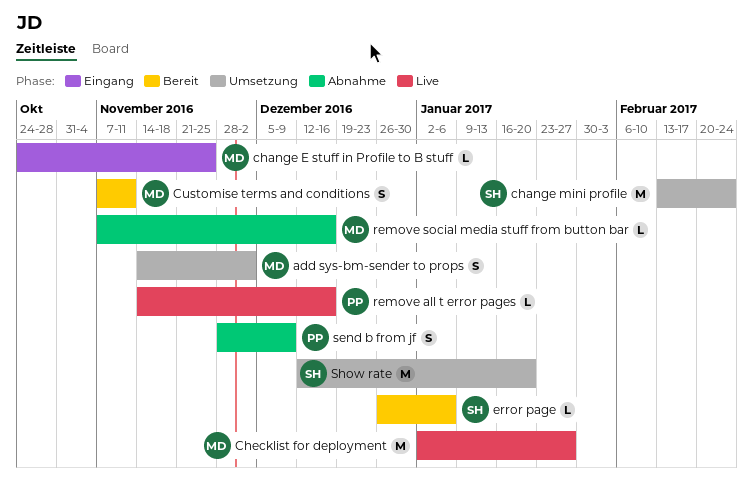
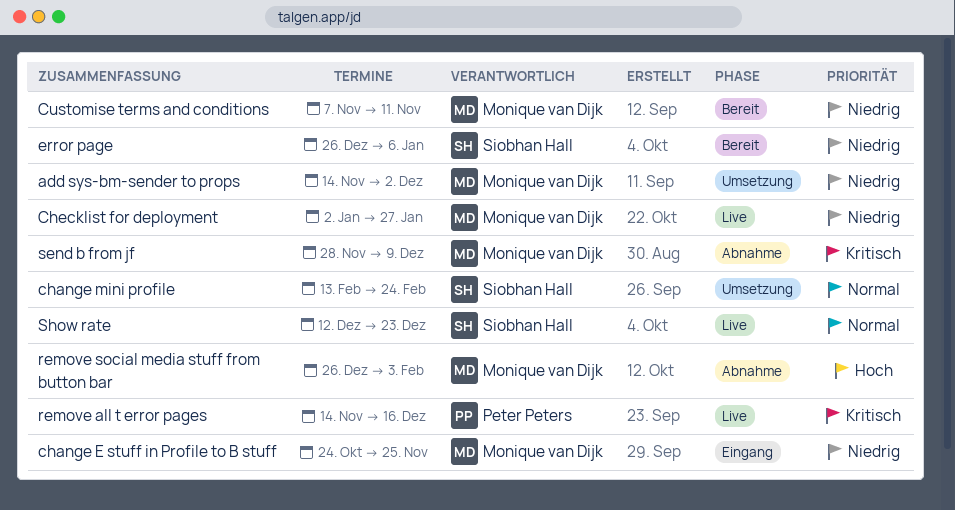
remove social media stuff from button bar, start: Nov 7 -> Dec 26
remove social media stuff from button bar, due: Dec 16 -> Feb 3
send b from jf, owner: Peter Peters -> Monique van Dijk
Show rate, status: Umsetzung -> Live
Show rate, due: Jan 20 -> Dec 23

